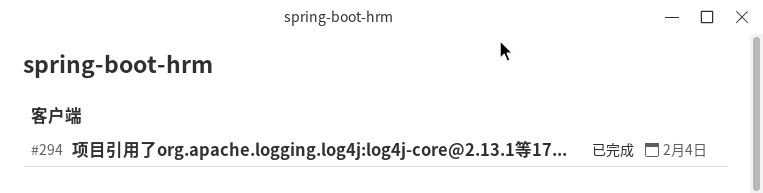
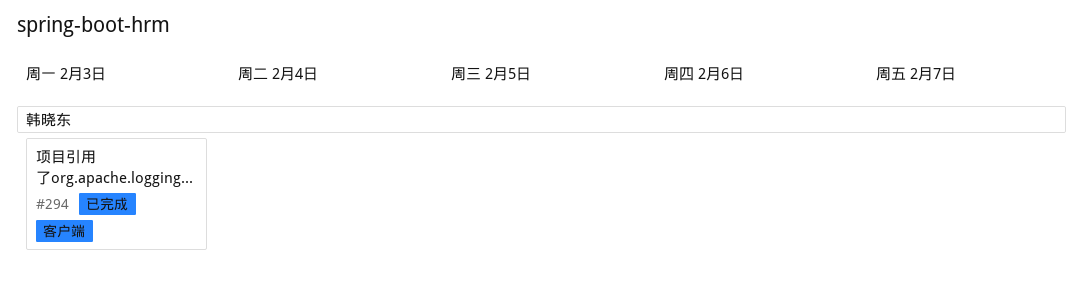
#294, due: Feb 4 -> Feb 3

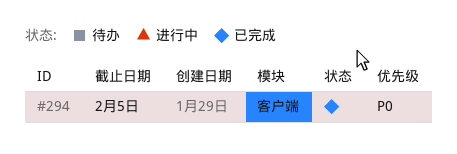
#294, due: Feb 3 -> Feb 5

